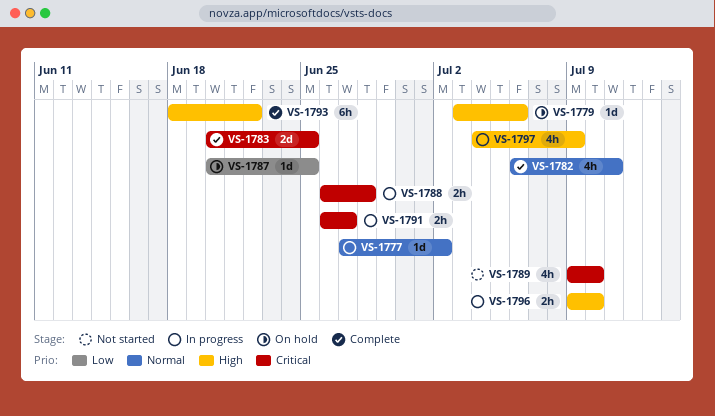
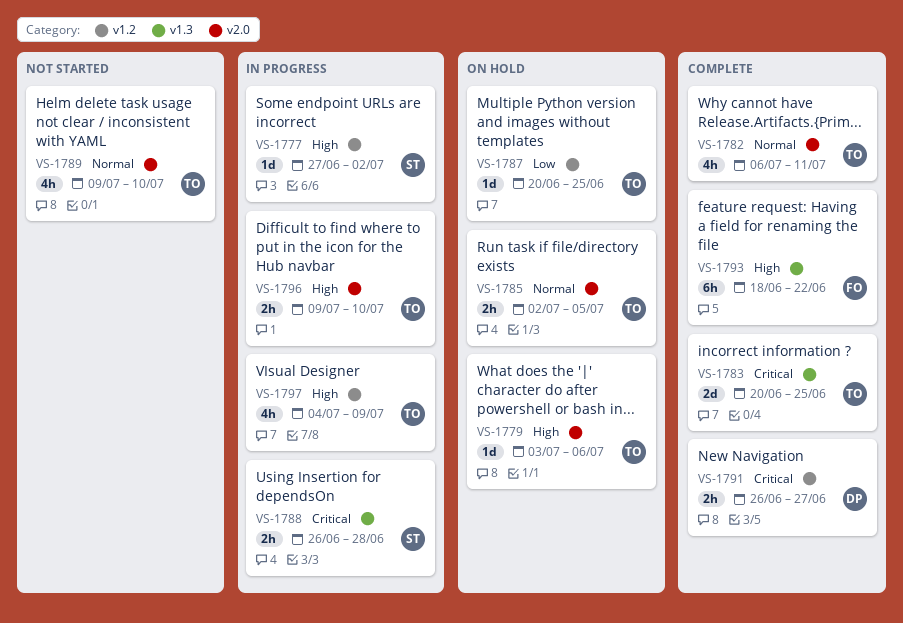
VS-1777, priority: Normal -> High
VS-1785: none -> present
VS-1789, priority: Critical -> Normal
VS-1791, status: In progress -> Complete

